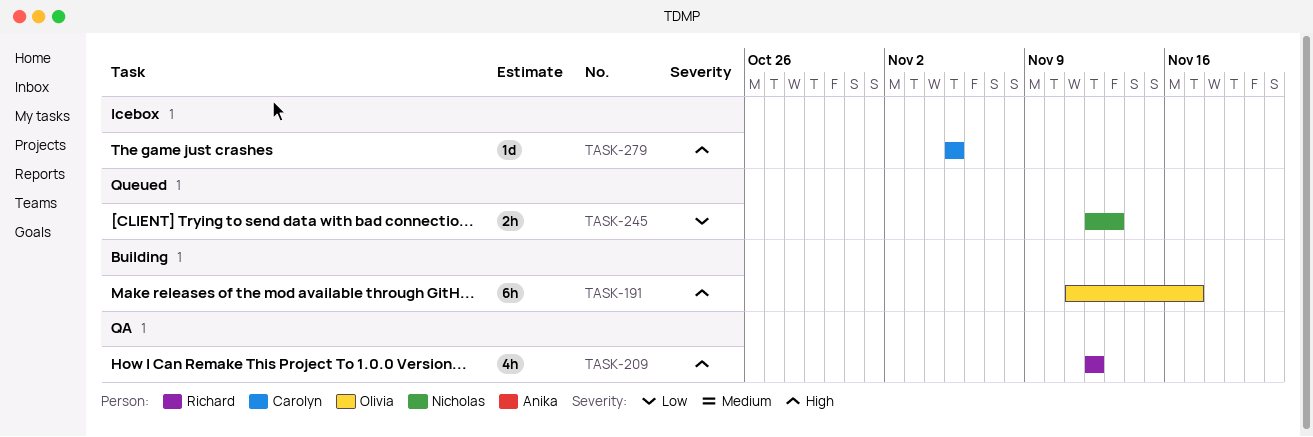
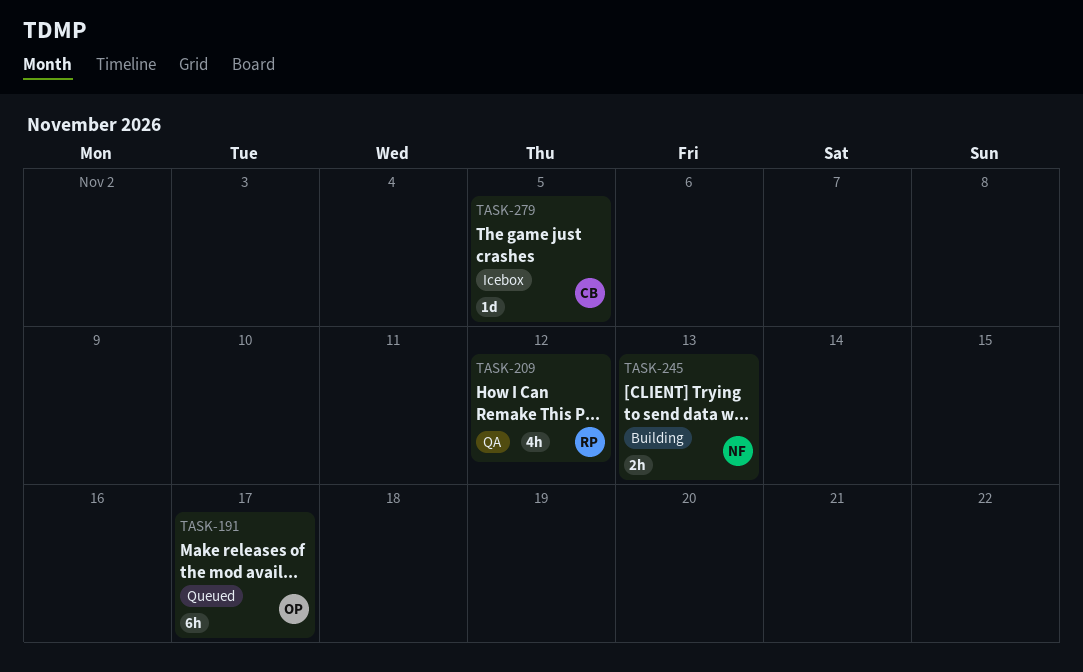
TASK-191, status: Building -> Queued
TASK-245, status: Queued -> Building

